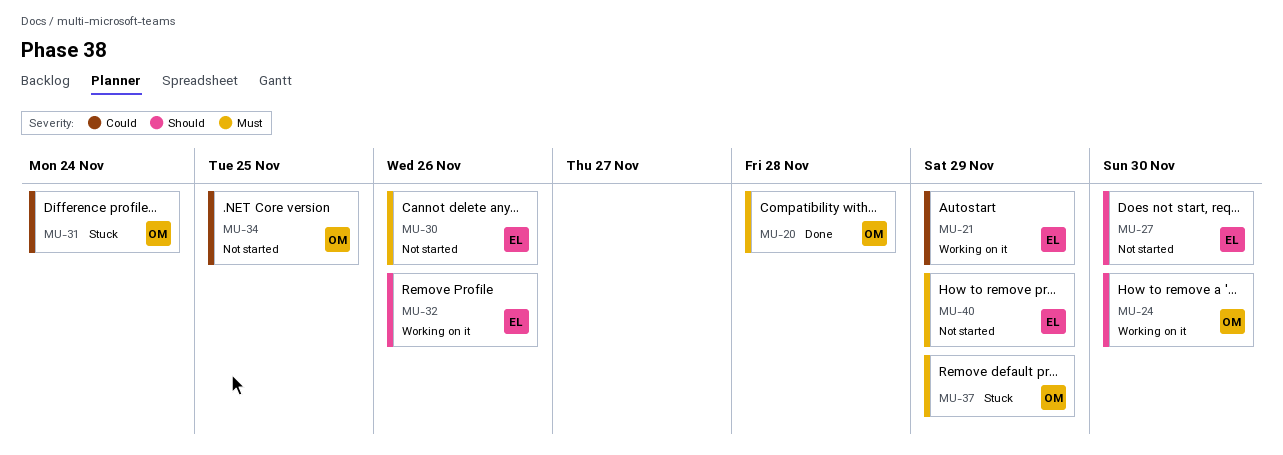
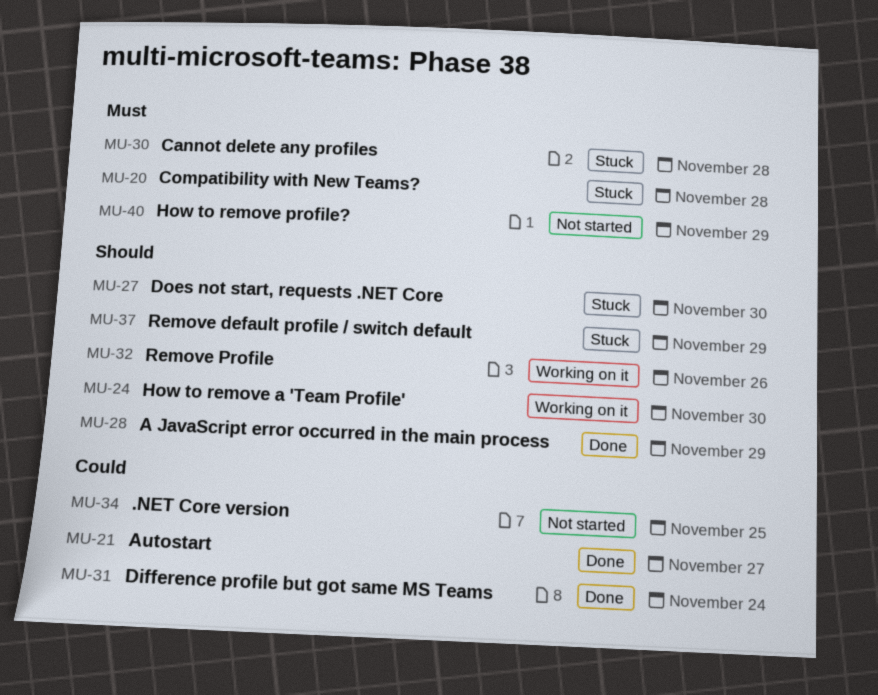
MU-20, status: Done -> Stuck
MU-21, status: Working on it -> Done
MU-21, due: Nov 29 -> Nov 27
MU-27, status: Not started -> Stuck
MU-28: none -> present
MU-30, status: Not started -> Stuck
MU-30, due: Nov 26 -> Nov 28
MU-31, status: Stuck -> Done
MU-37, priority: Must -> Should

